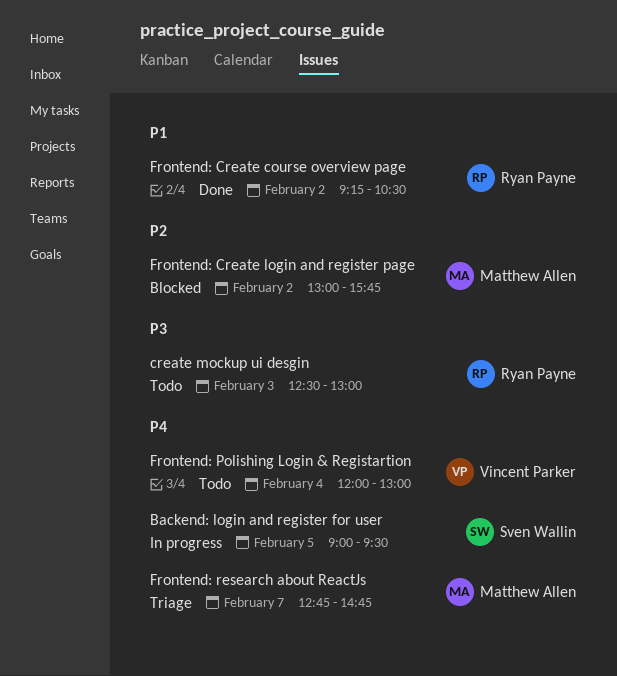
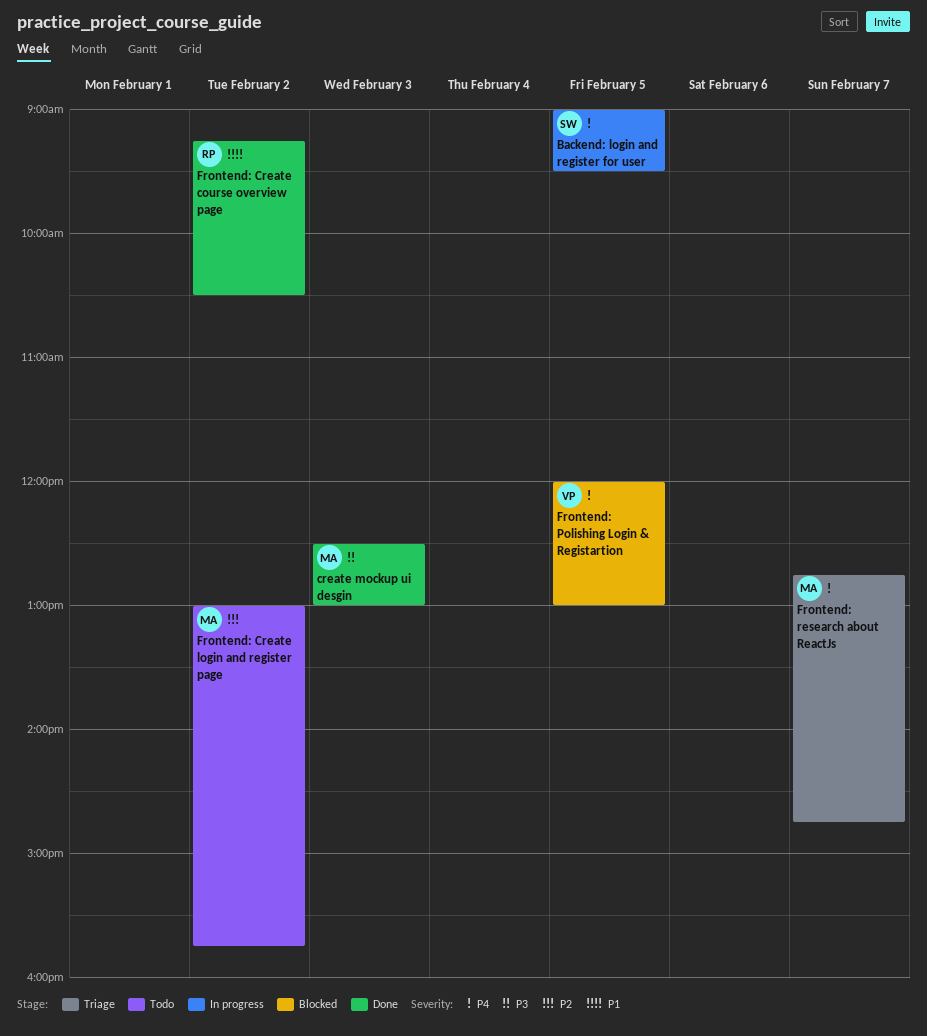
create mockup ui desgin, status: Todo -> Done
create mockup ui desgin, owner: Ryan Payne -> Matthew Allen
Frontend: Create login and register page, status: Blocked -> Todo
Frontend: Polishing Login & Registartion, status: Todo -> Blocked
Frontend: Polishing Login & Registartion, day: Feb 4 -> Feb 5

